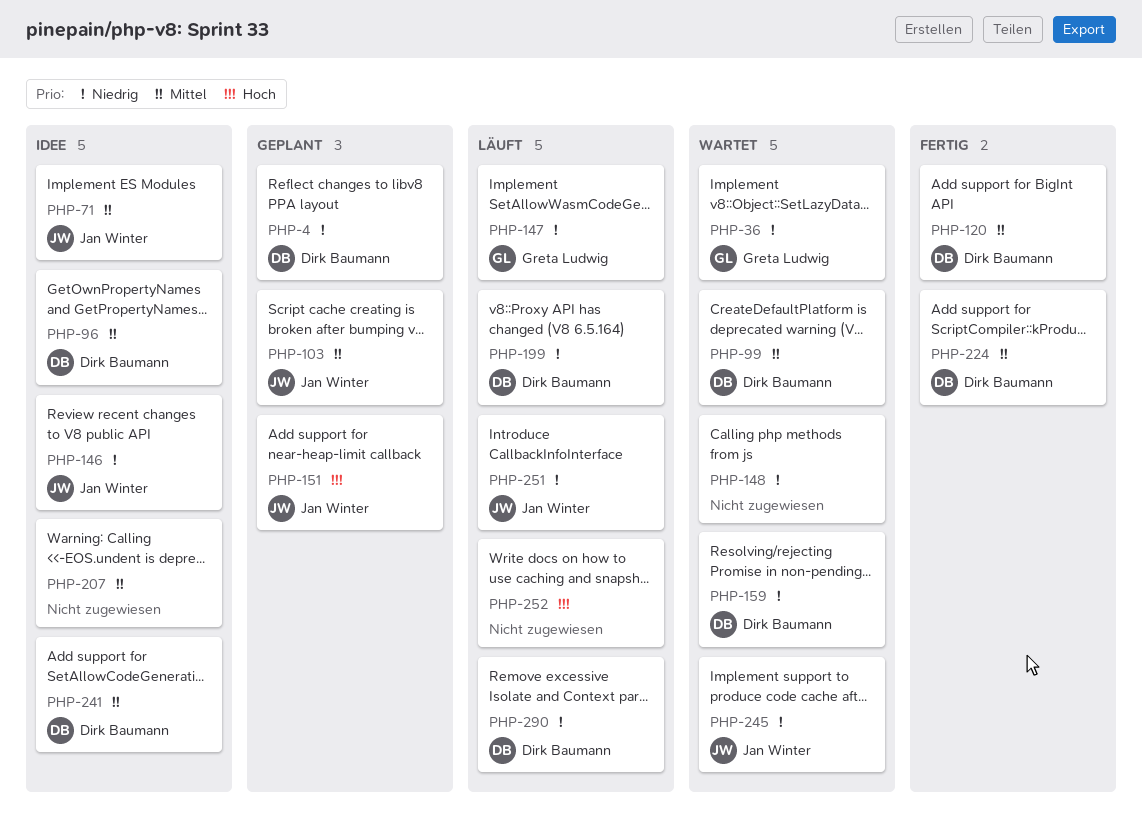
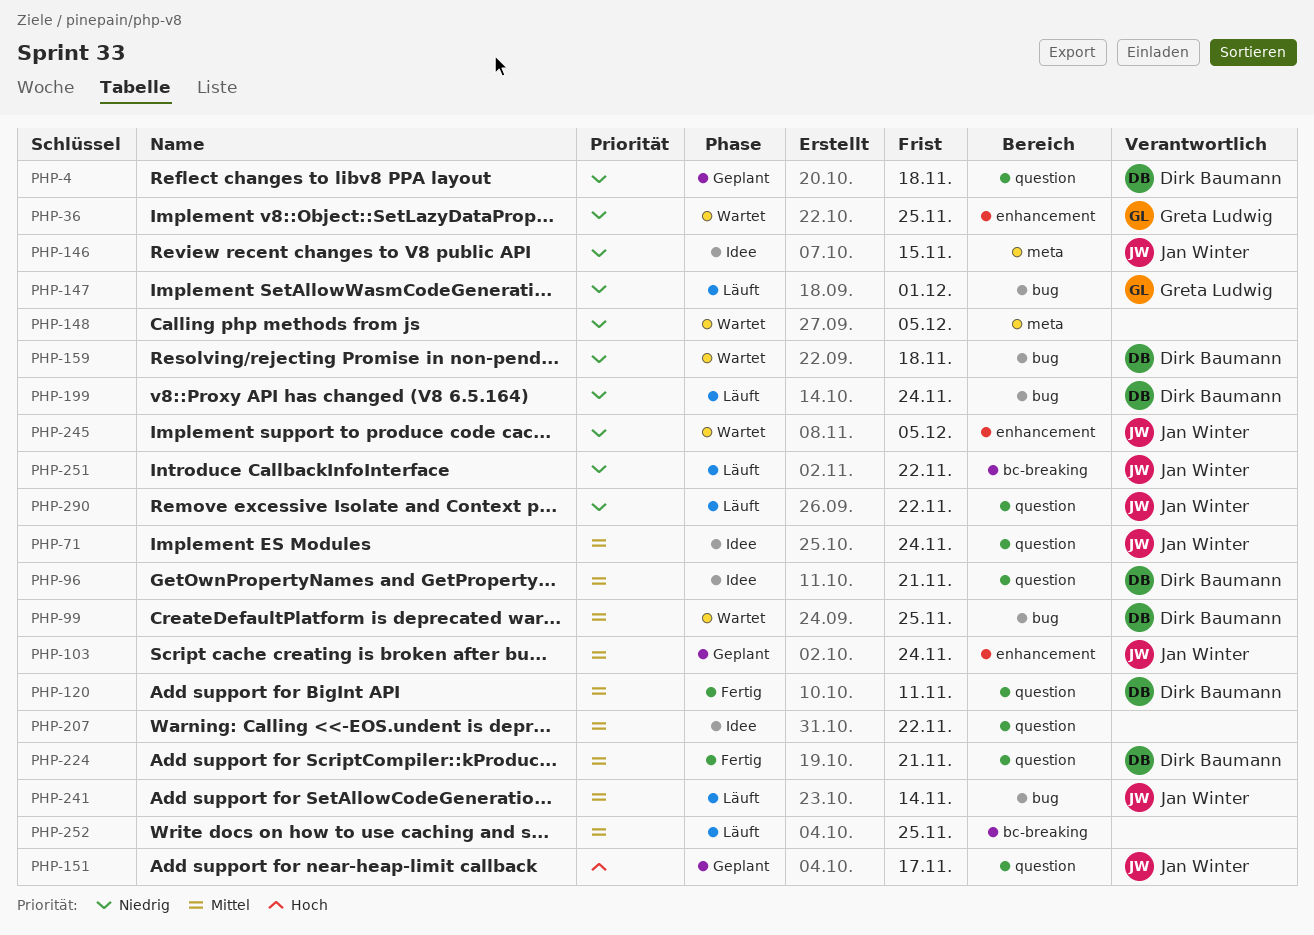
PHP-241, status: Idee -> Läuft
PHP-241, owner: Dirk Baumann -> Jan Winter
PHP-252, priority: Hoch -> Mittel
PHP-290, owner: Dirk Baumann -> Jan Winter

